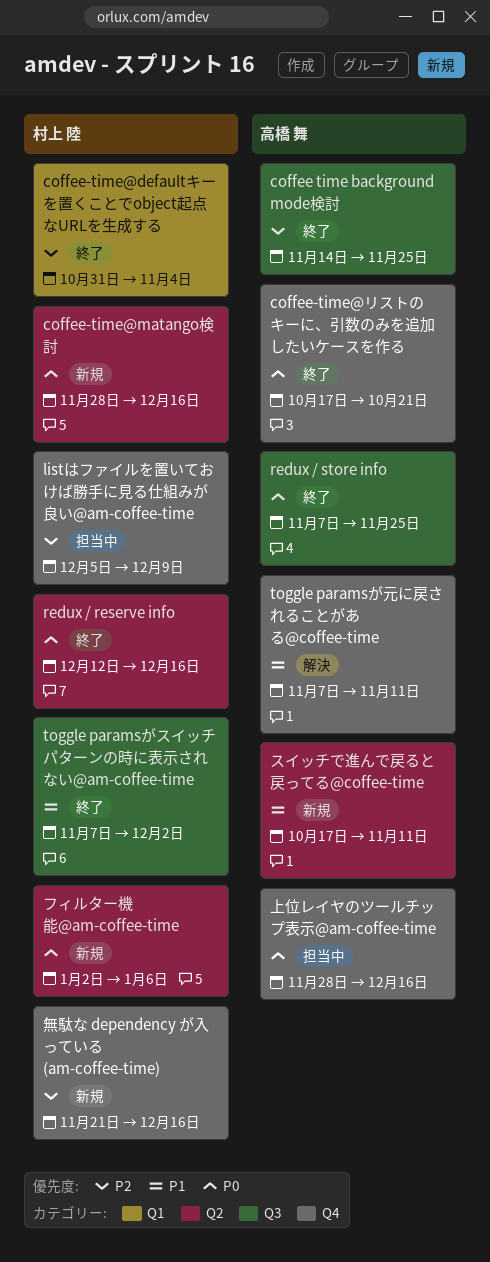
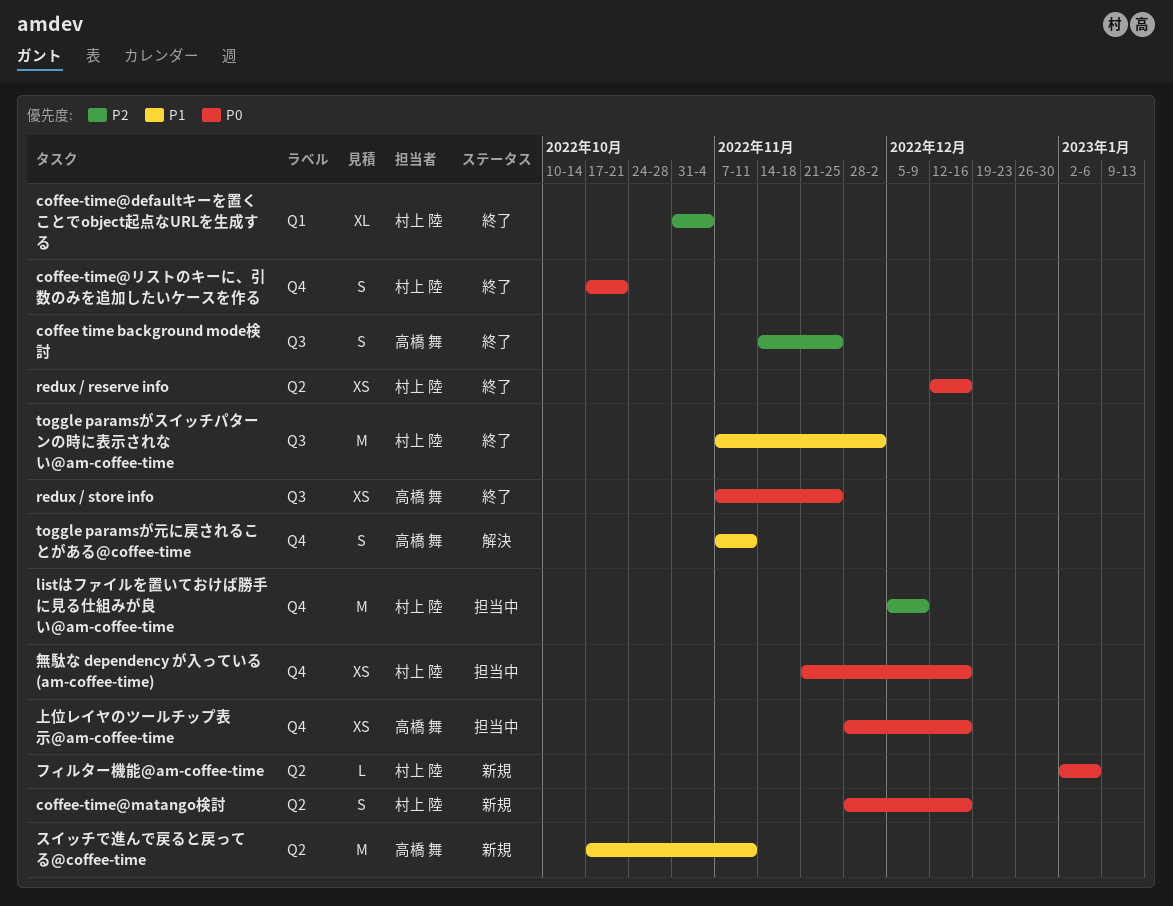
coffee-time@リストのキーに、引数のみを追加したいケースを作る, owner: 高橋 舞 -> 村上 陸
無駄な dependency が入っている (am-coffee-time), status: 新規 -> 担当中
無駄な dependency が入っている (am-coffee-time), priority: P2 -> P0

